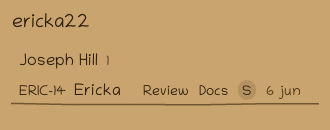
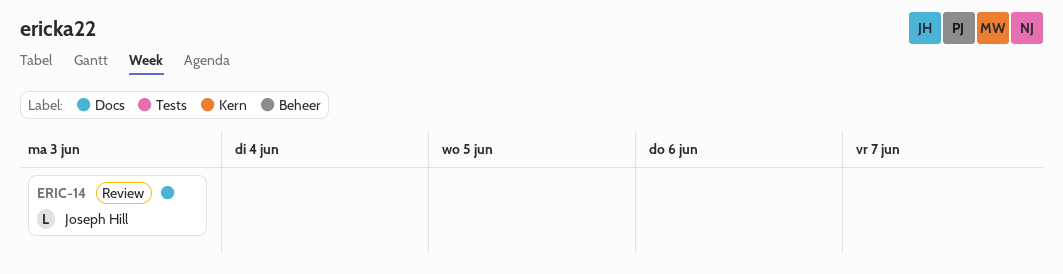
ERIC-14, estimate: S -> L
ERIC-14, due: Jun 6 -> Jun 3

